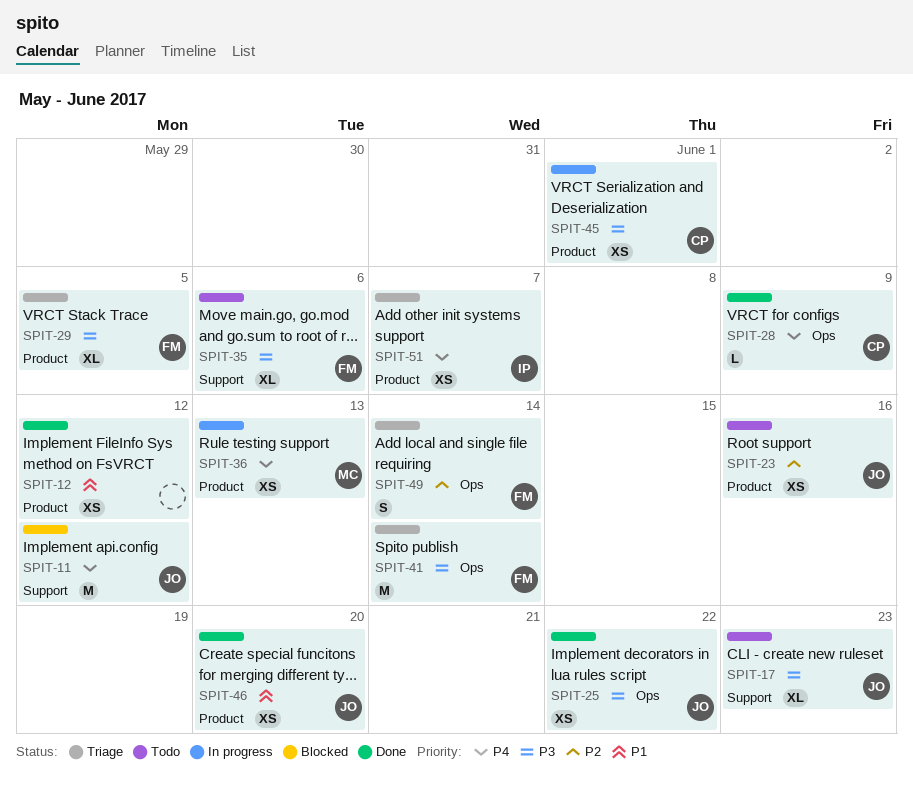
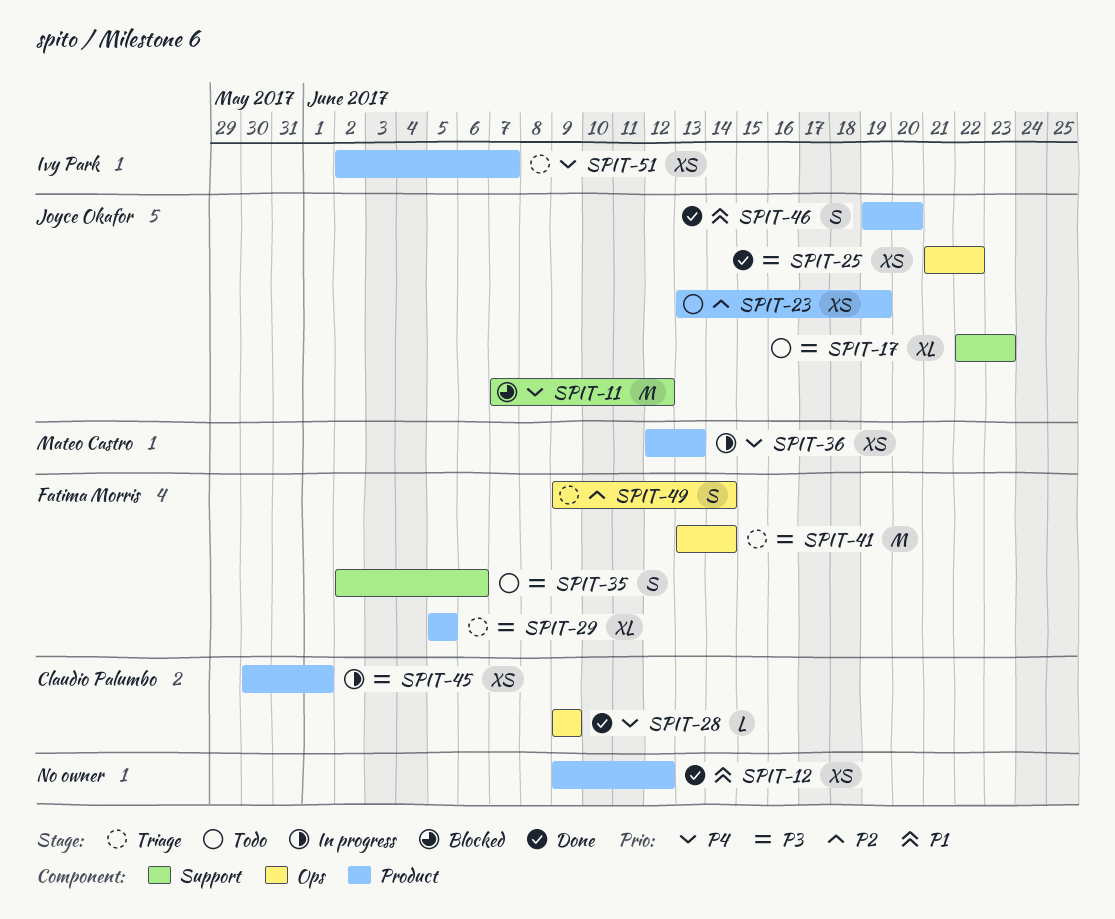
SPIT-23, due: Jun 16 -> Jun 19
SPIT-35, estimate: XL -> S
SPIT-46, estimate: XS -> S

